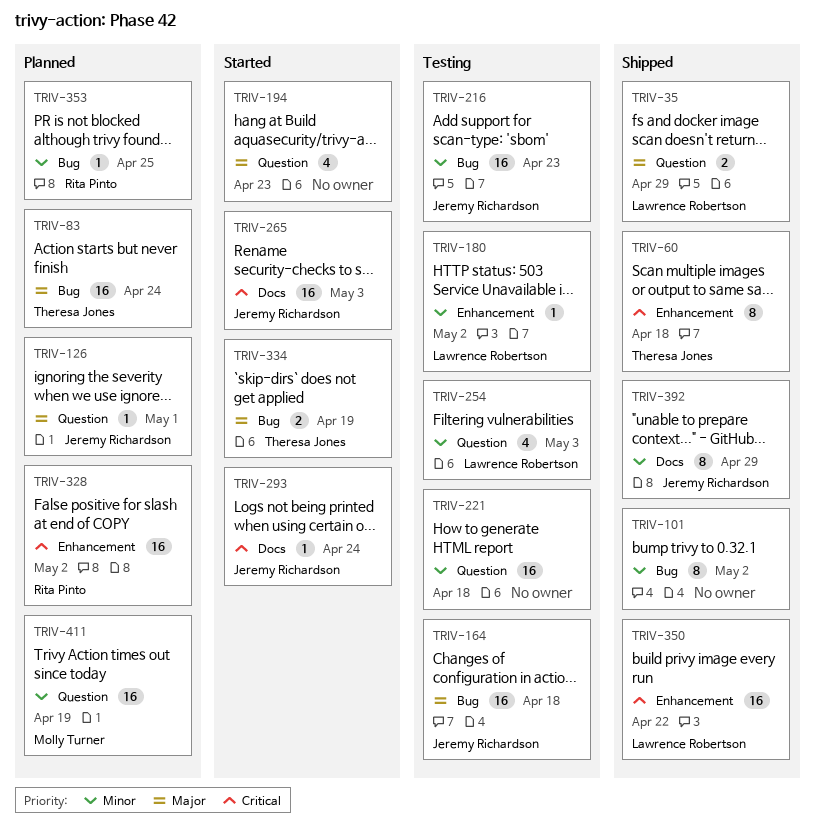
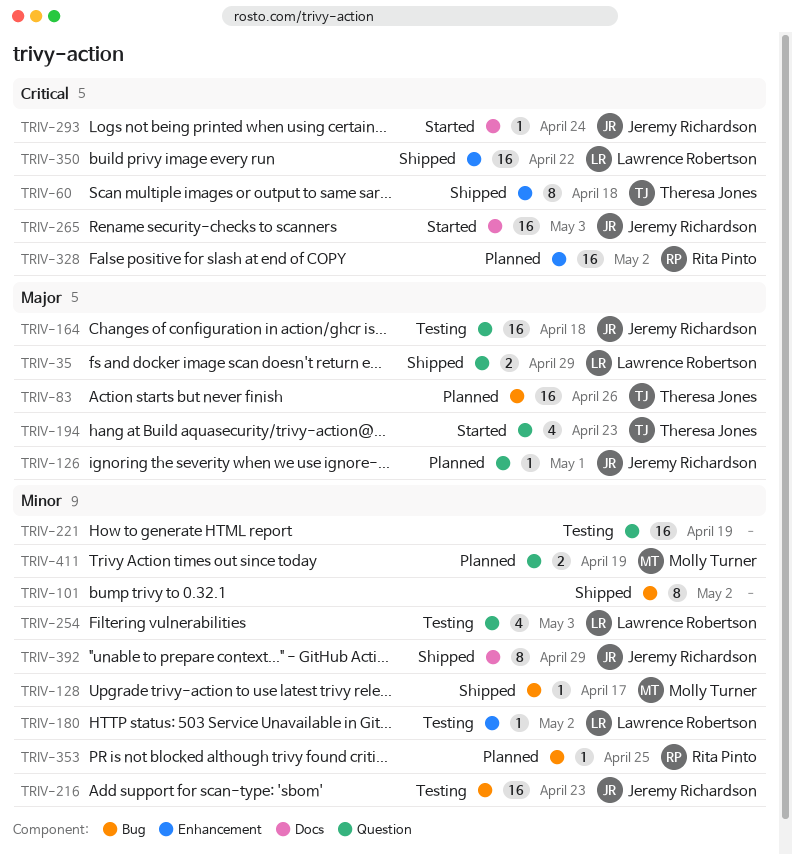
TRIV-83, due: Apr 24 -> Apr 26
TRIV-128: none -> present
TRIV-164, label: Bug -> Question
TRIV-194, owner: none -> Theresa Jones
TRIV-221, due: Apr 18 -> Apr 19
TRIV-334: present -> none
TRIV-411, estimate: 16 -> 2

